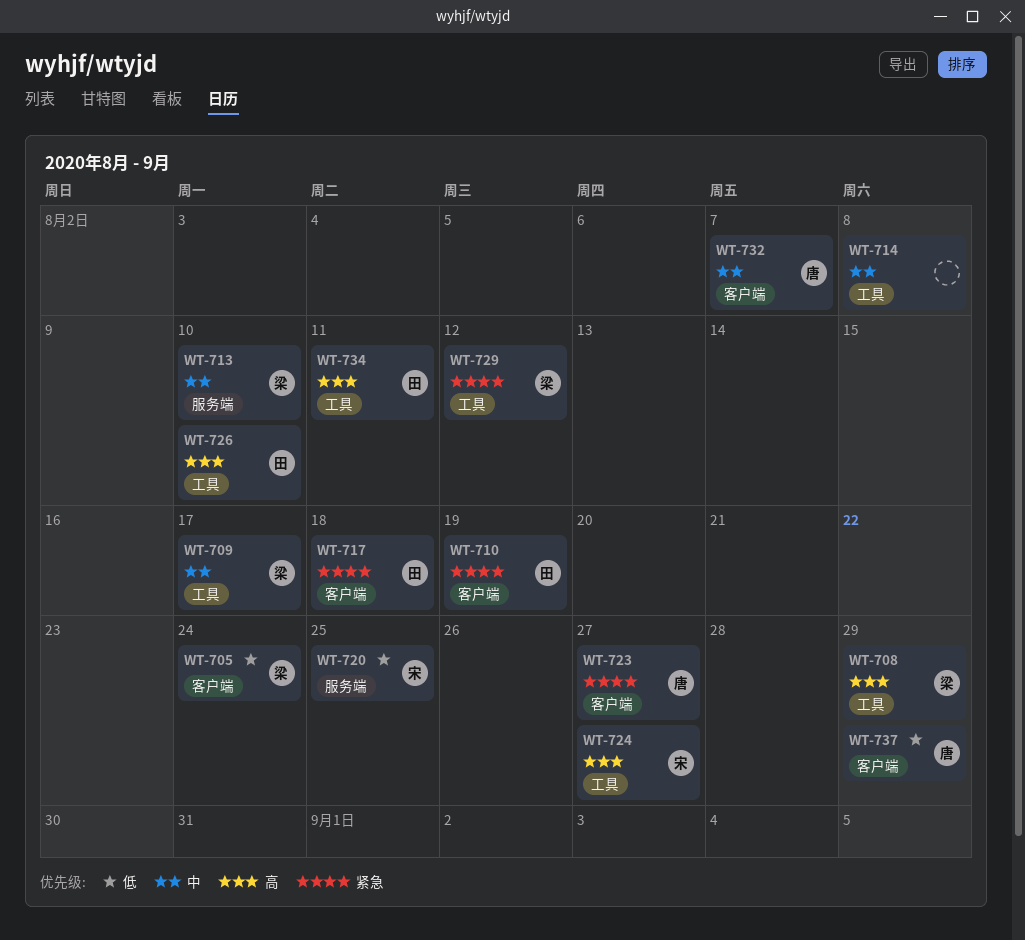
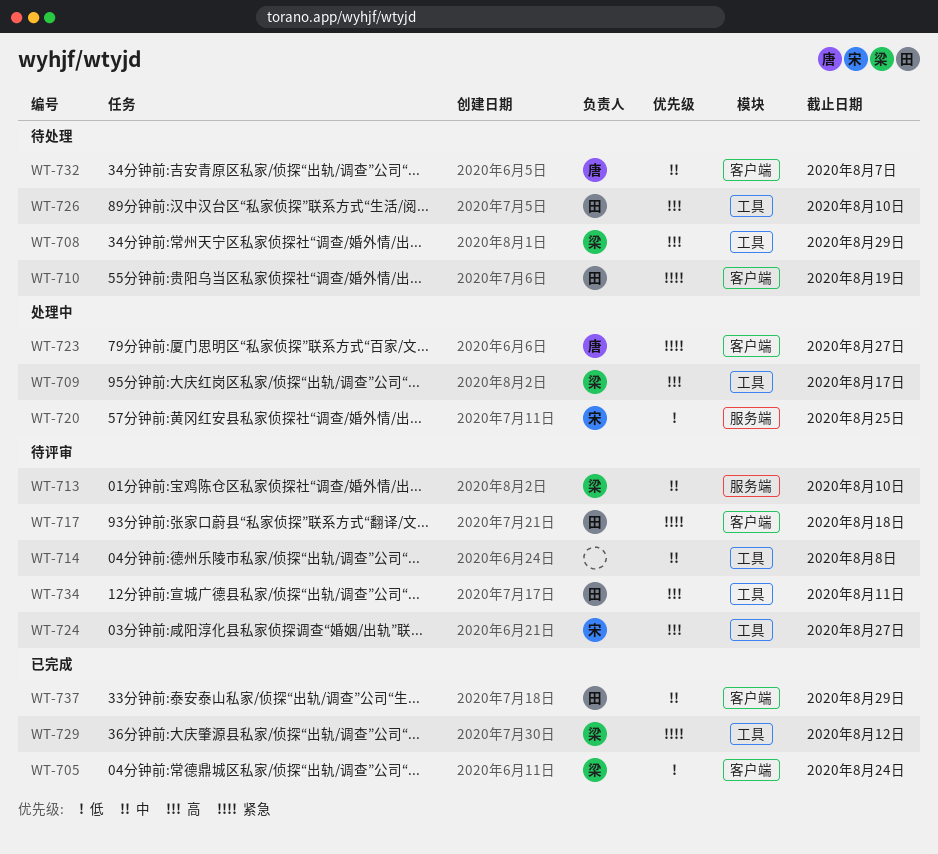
WT-709, priority: 中 -> 高
WT-737, owner: 唐 -> 田
WT-737, priority: 低 -> 中

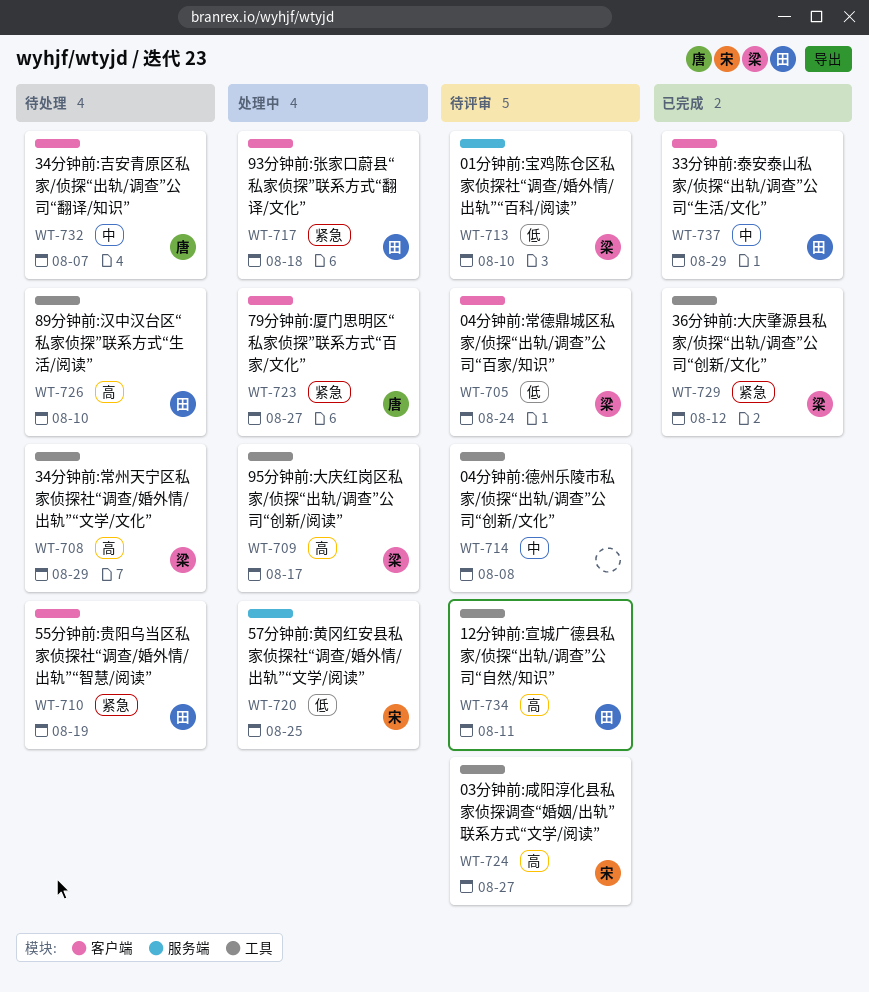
WT-705, status: 已完成 -> 待评审
WT-713, priority: 中 -> 低
WT-717, status: 待评审 -> 处理中

